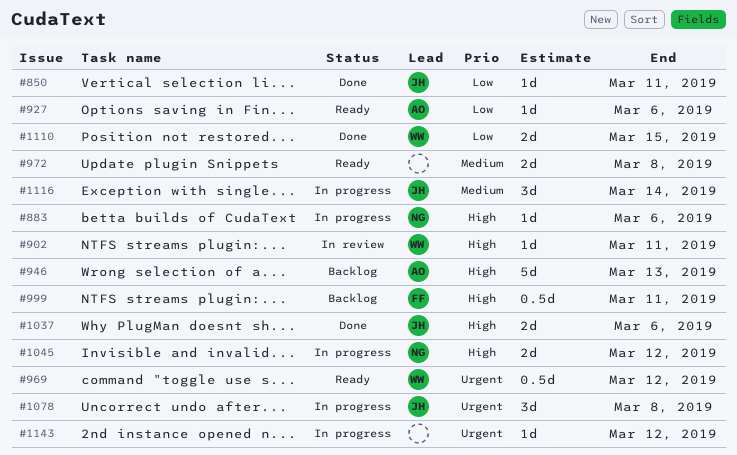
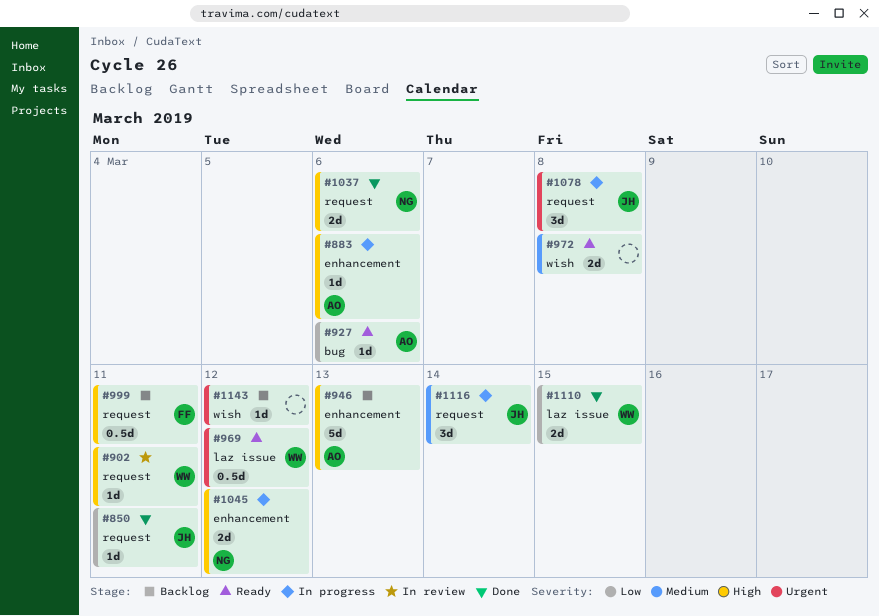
#883, owner: NG -> AO
#1037, owner: JH -> NG
#1143, status: In progress -> Backlog

